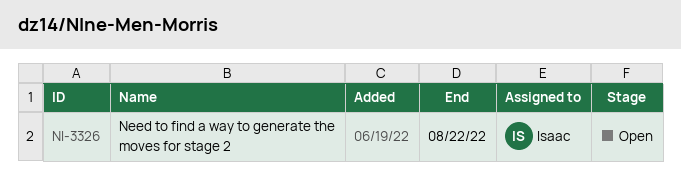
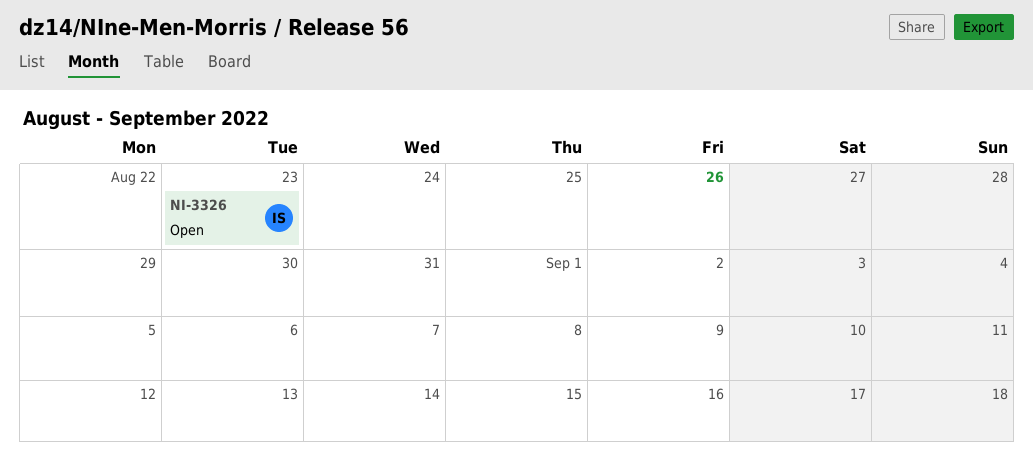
NI-3326, due: Aug 22 -> Aug 23

